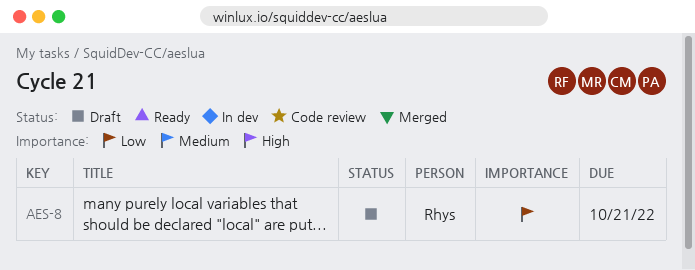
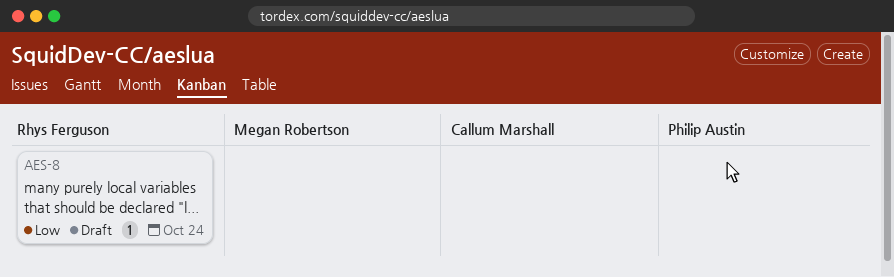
AES-8, due: Oct 21 -> Oct 24

